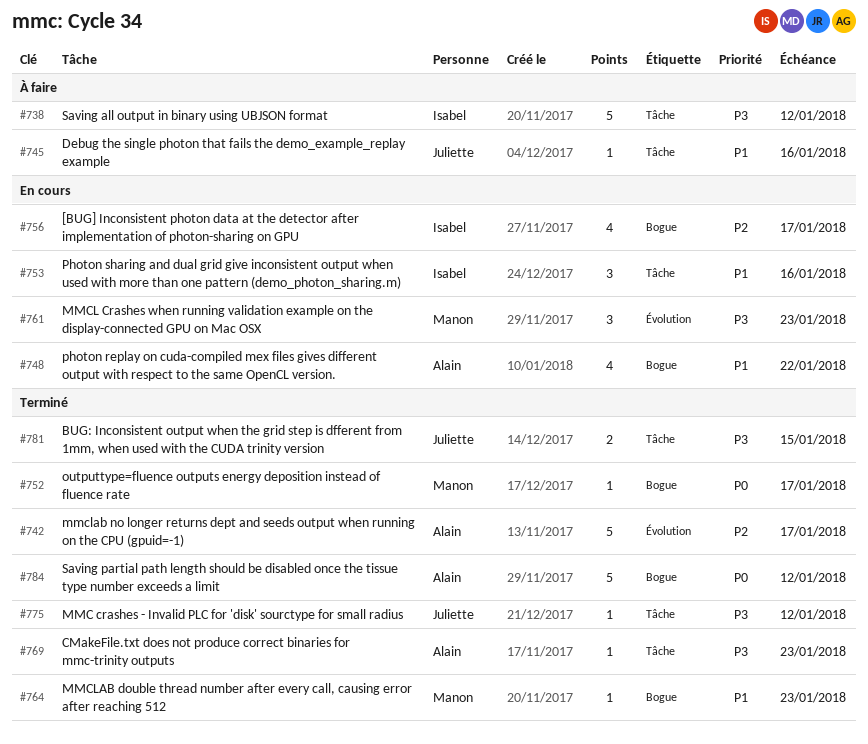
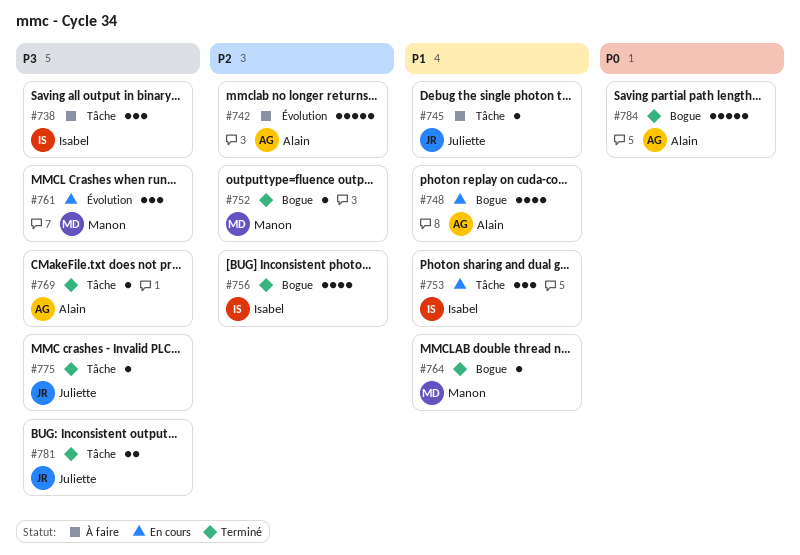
#738, estimate: 5 -> 3
#742, status: Terminé -> À faire
#752, priority: P0 -> P2
#756, status: En cours -> Terminé

